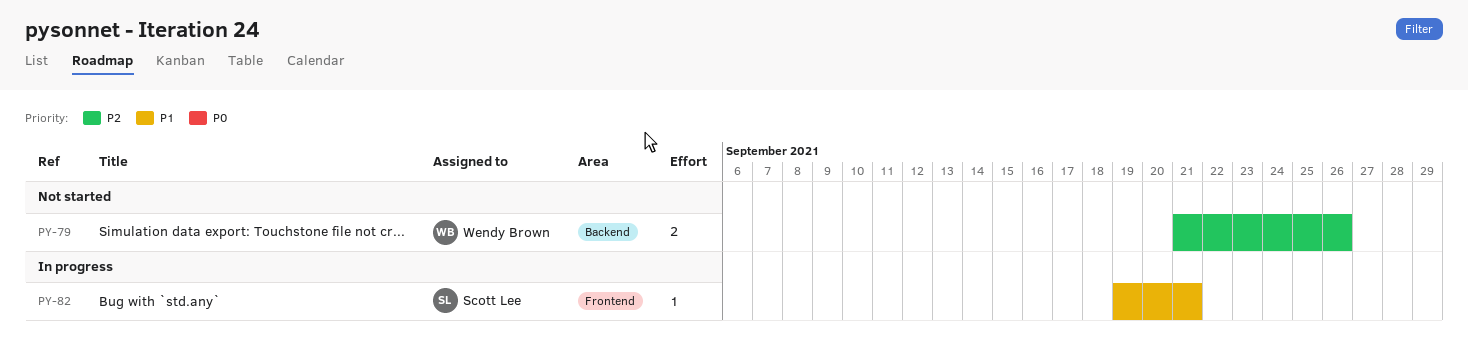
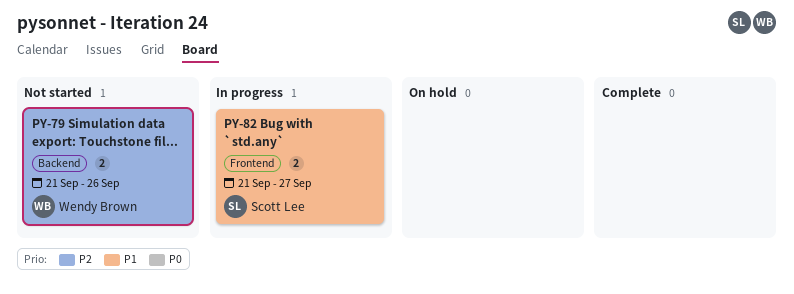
PY-82, estimate: 1 -> 2
PY-82, start: Sep 19 -> Sep 21
PY-82, due: Sep 21 -> Sep 27

